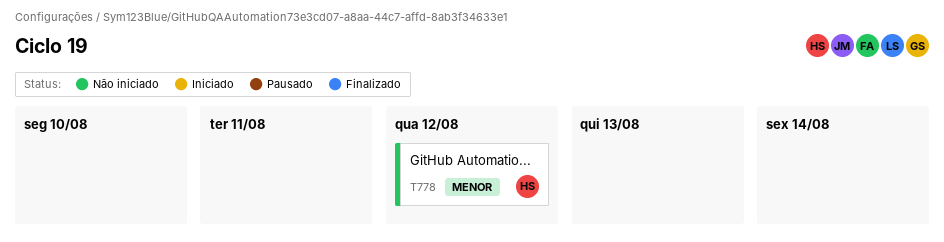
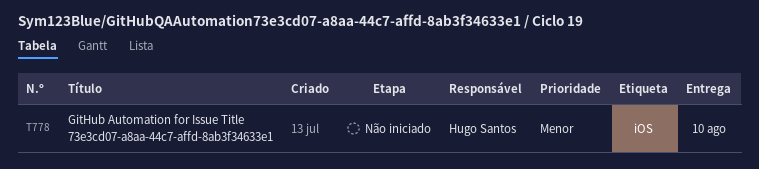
T778, due: Aug 12 -> Aug 10

